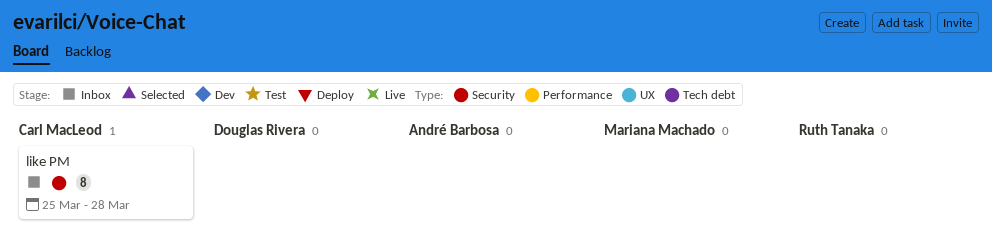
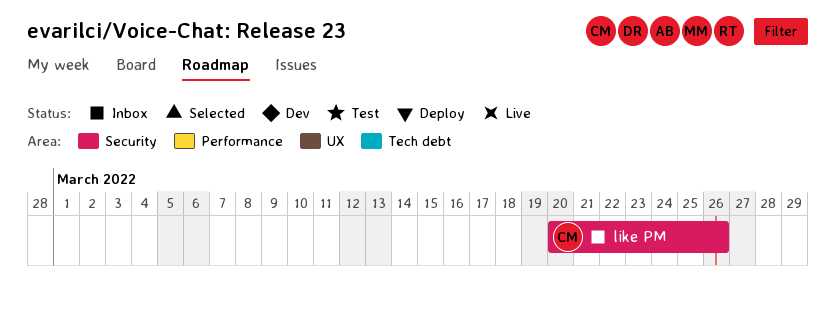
like PM, start: Mar 25 -> Mar 20
like PM, due: Mar 28 -> Mar 26

